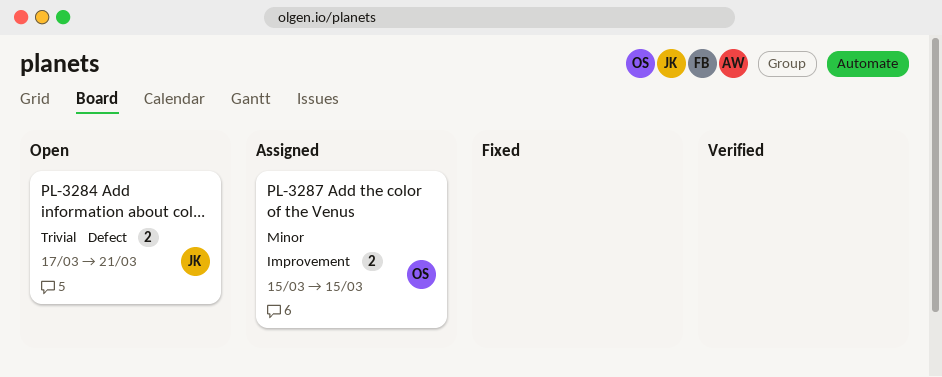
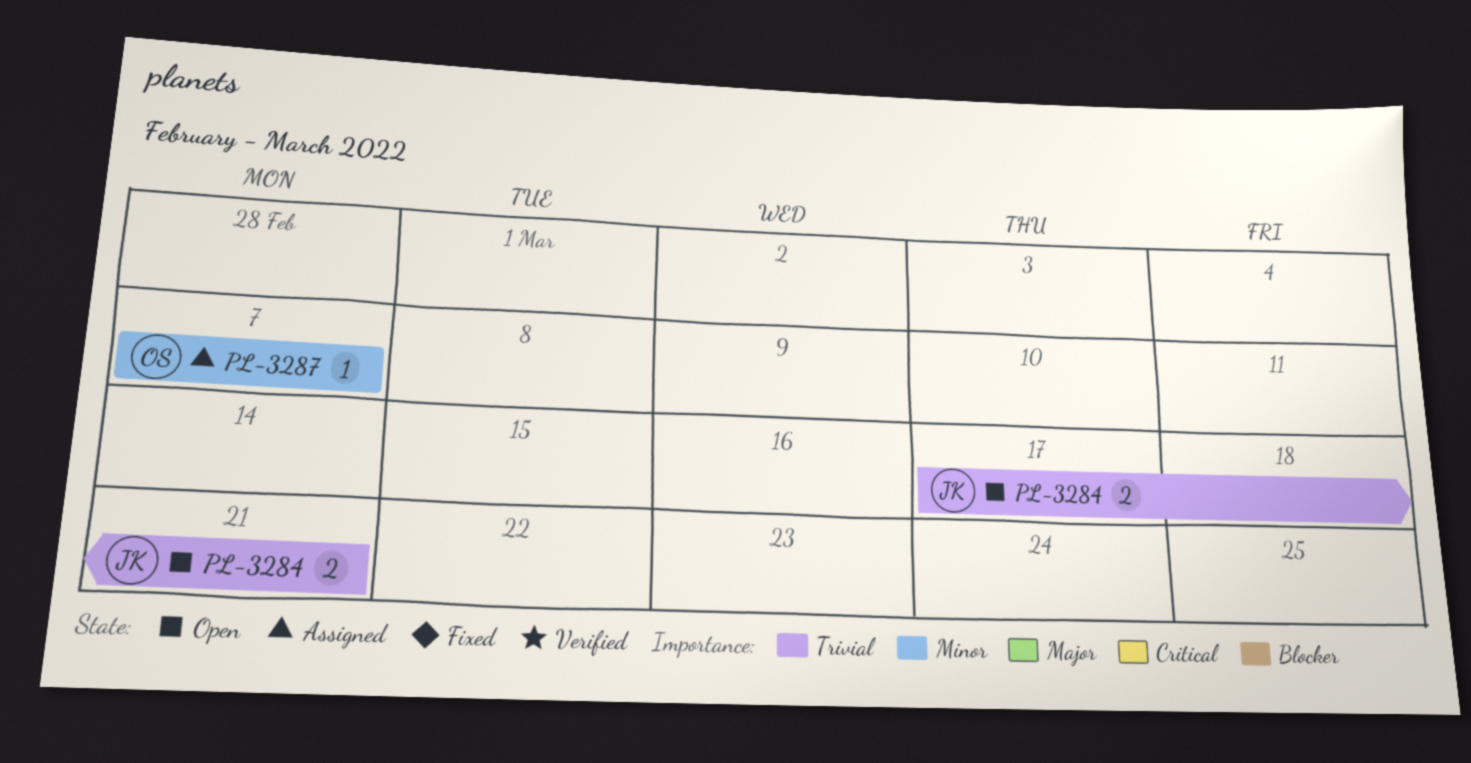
PL-3287, estimate: 2 -> 1
PL-3287, start: Mar 15 -> Mar 7
PL-3287, due: Mar 15 -> Mar 7

